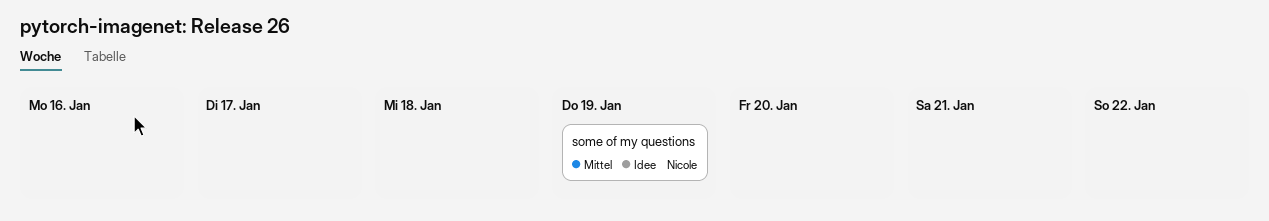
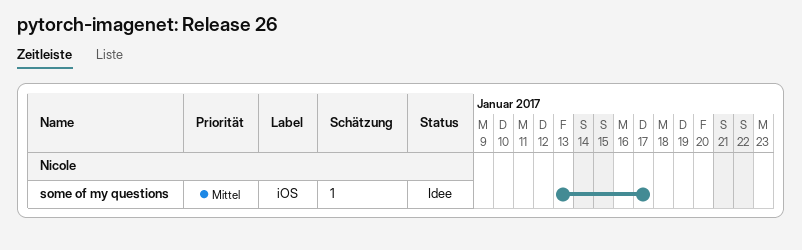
some of my questions, due: Jan 19 -> Jan 17

